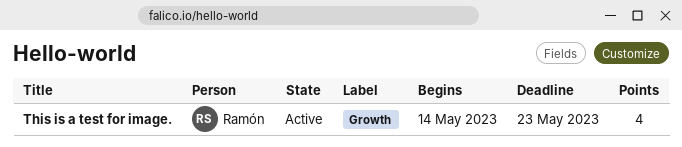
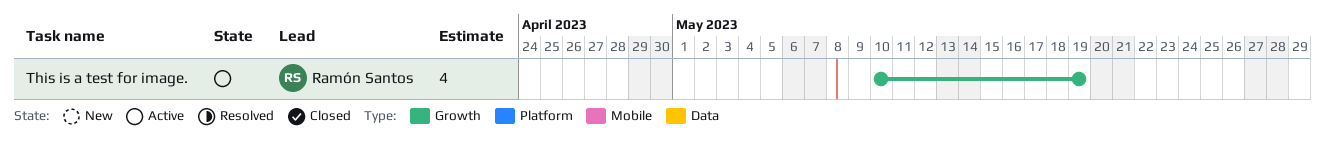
This is a test for image., start: May 14 -> May 10
This is a test for image., due: May 23 -> May 19

